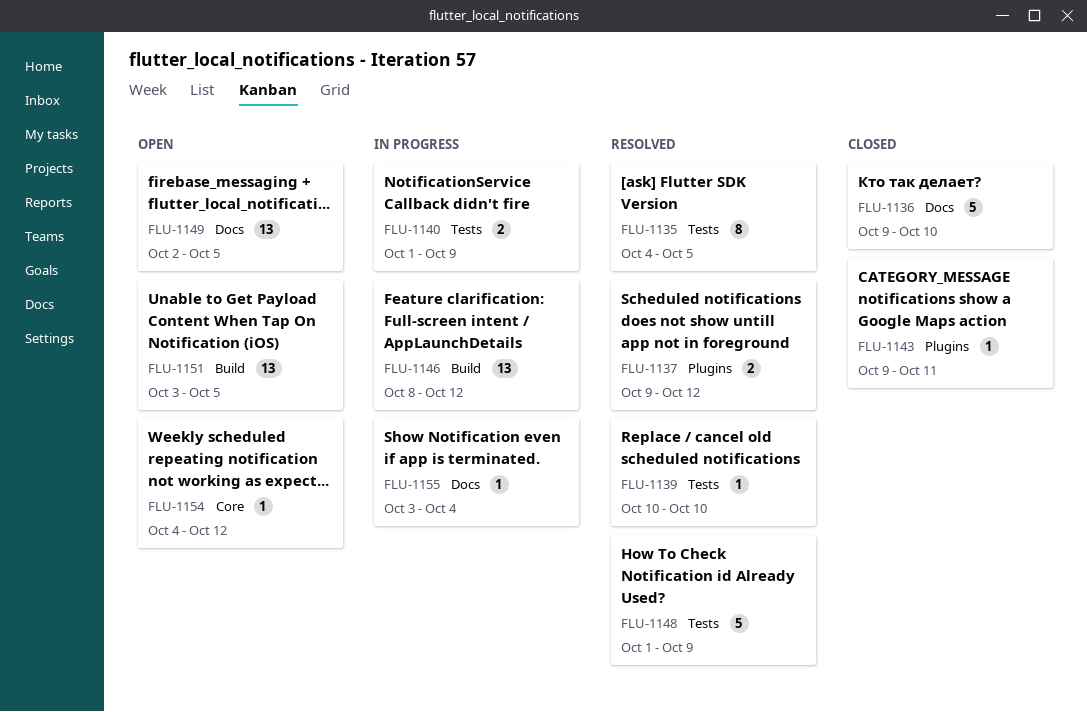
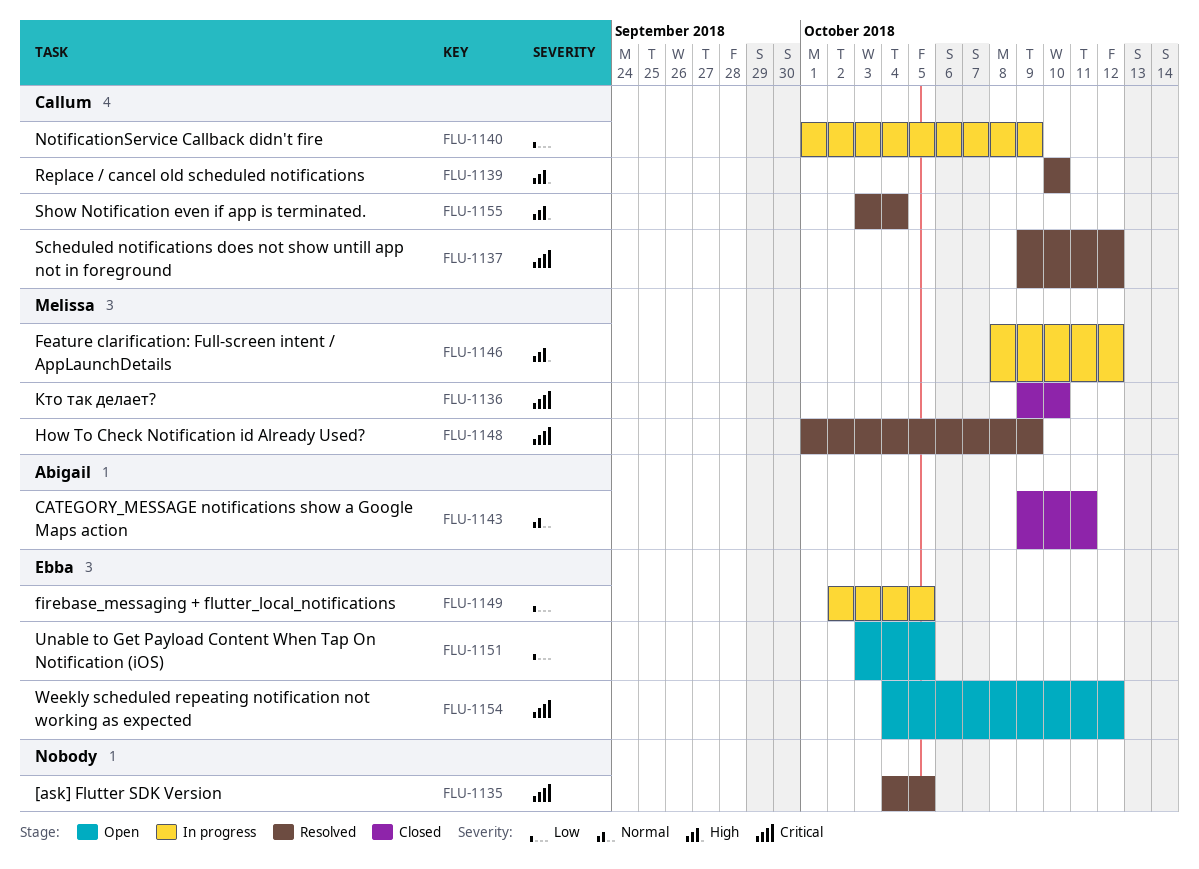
FLU-1149, status: Open -> In progress
FLU-1155, status: In progress -> Resolved

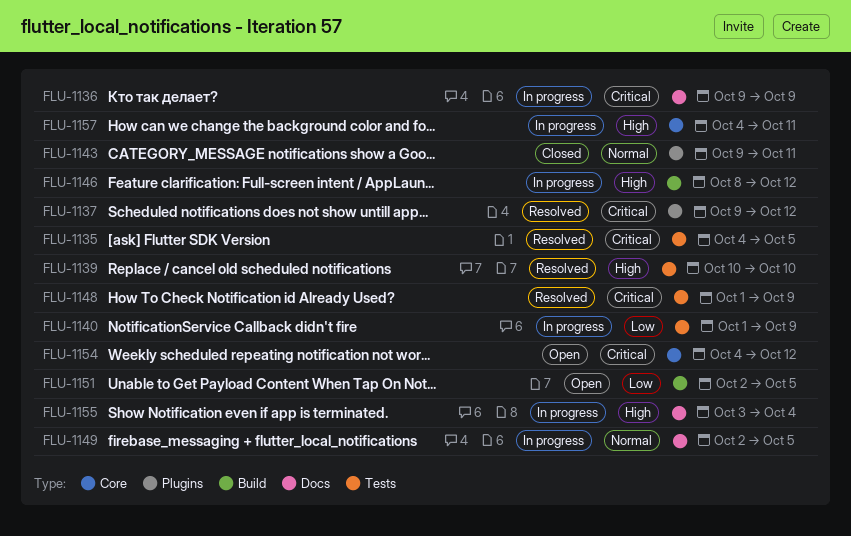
FLU-1136, status: Closed -> In progress
FLU-1136, due: Oct 10 -> Oct 9
FLU-1149, priority: Low -> Normal
FLU-1151, start: Oct 3 -> Oct 2
FLU-1155, status: Resolved -> In progress
FLU-1157: none -> present

